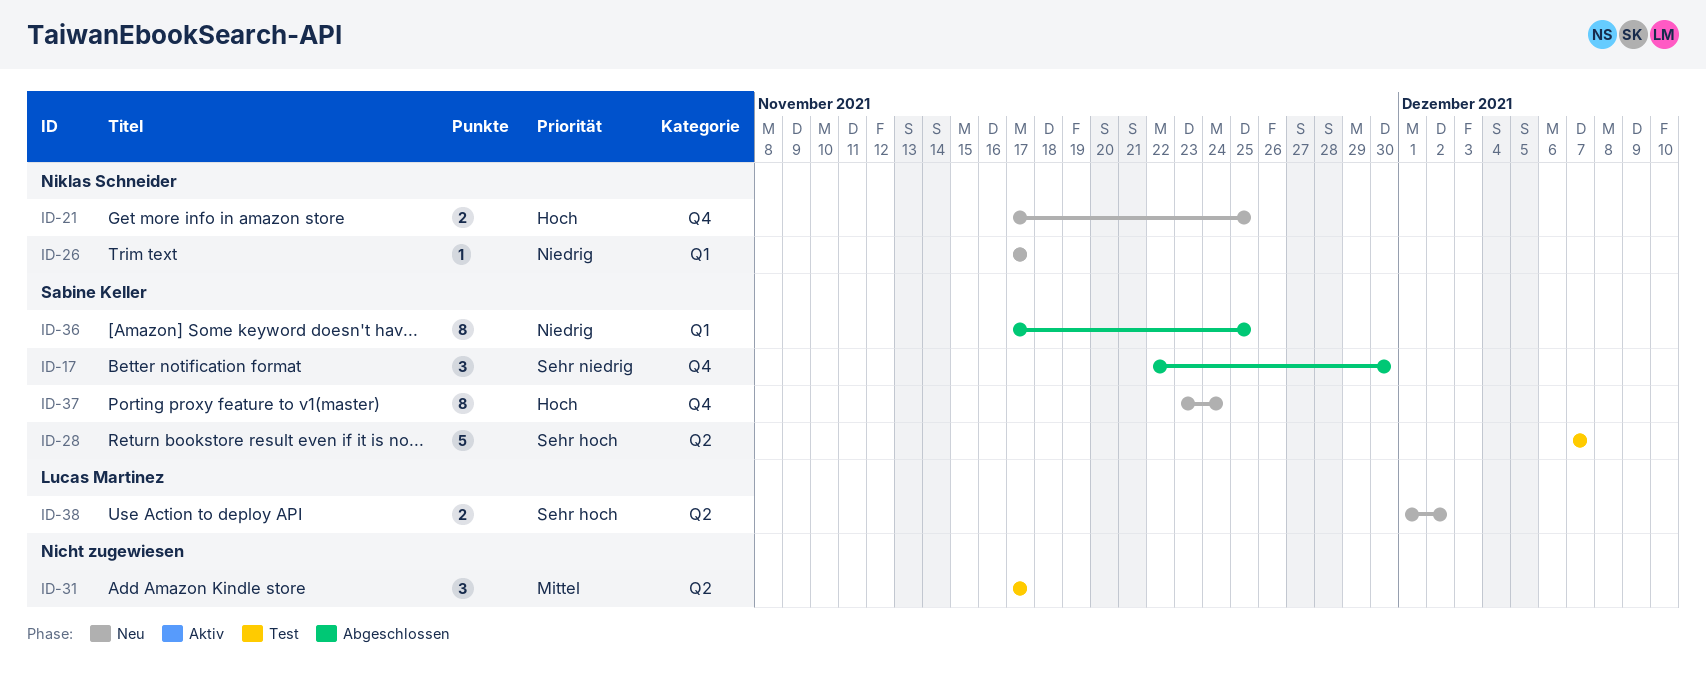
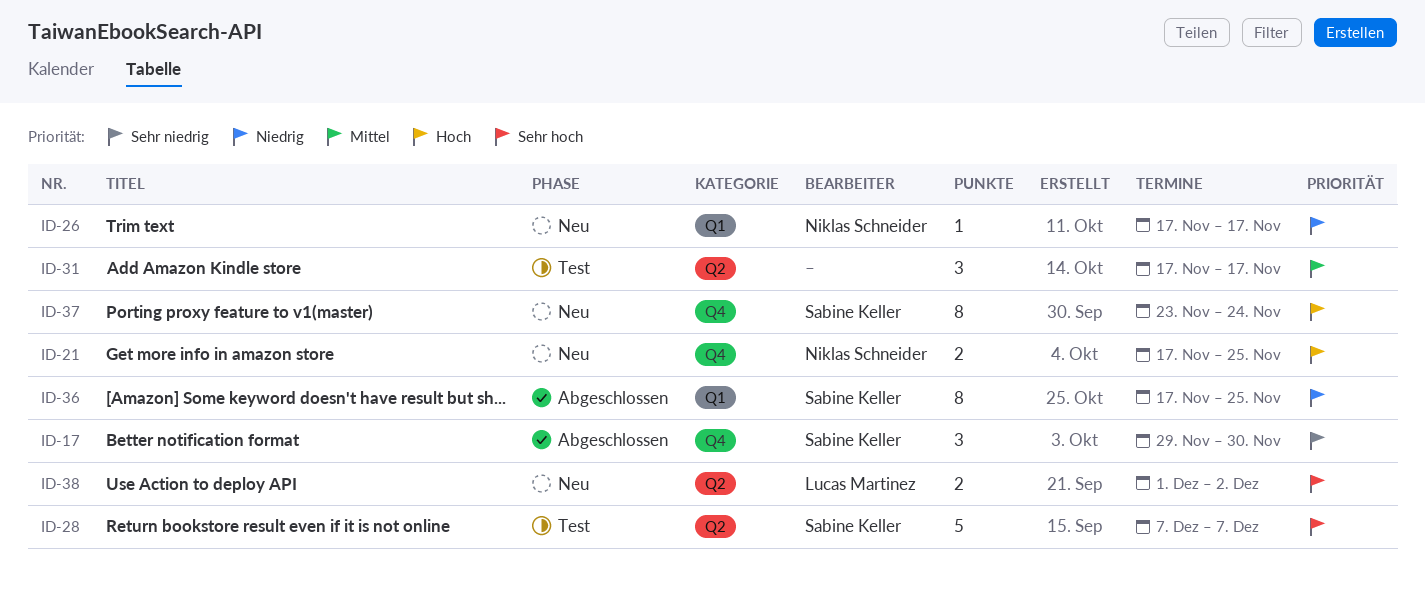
ID-17, start: Nov 22 -> Nov 29

